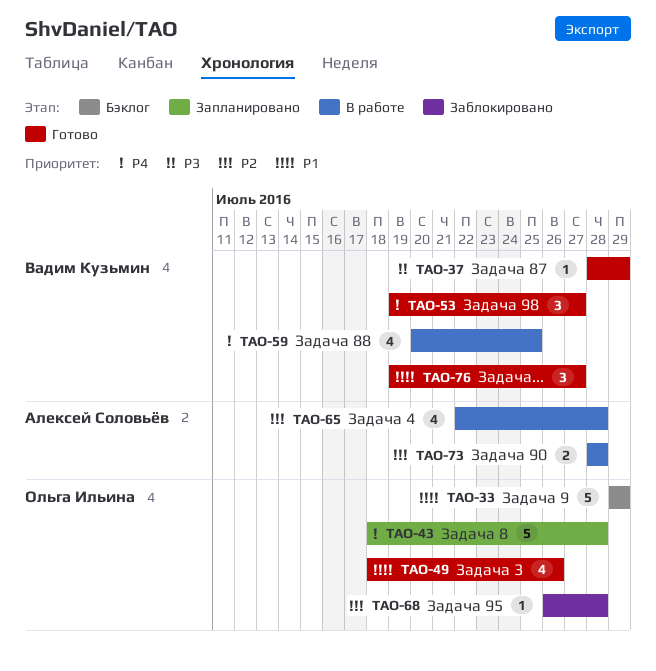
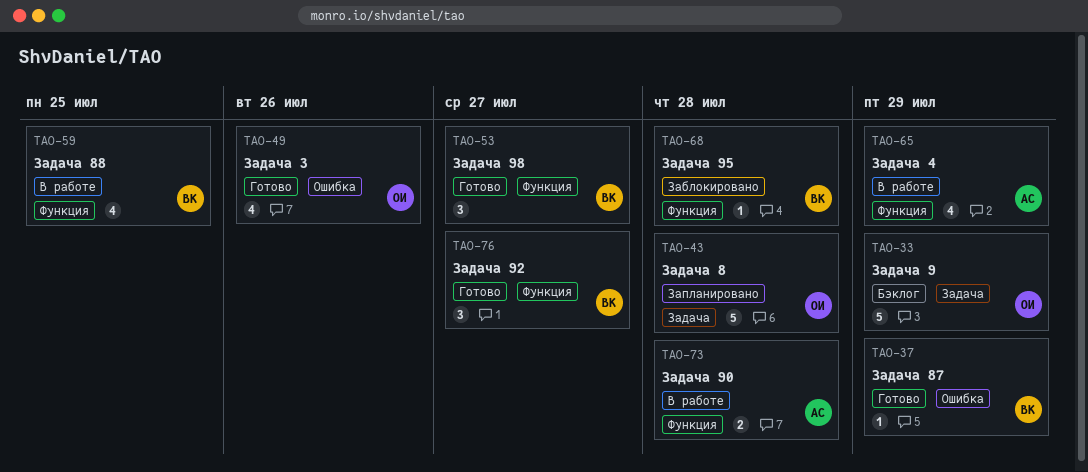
TAO-65, due: Jul 28 -> Jul 29
TAO-68, owner: Ольга Ильина -> Вадим Кузьмин

